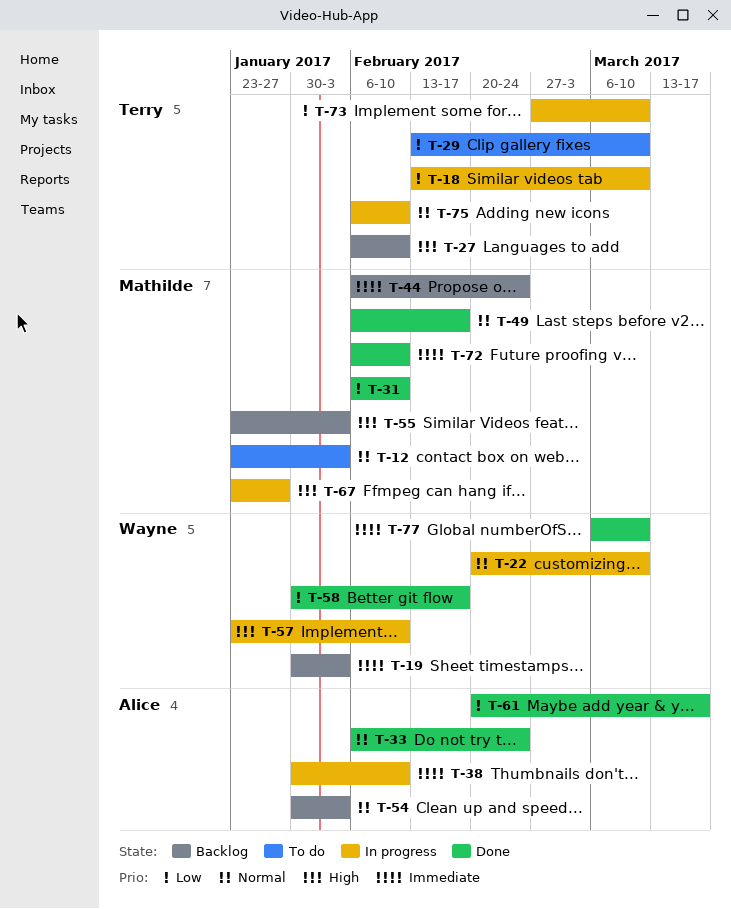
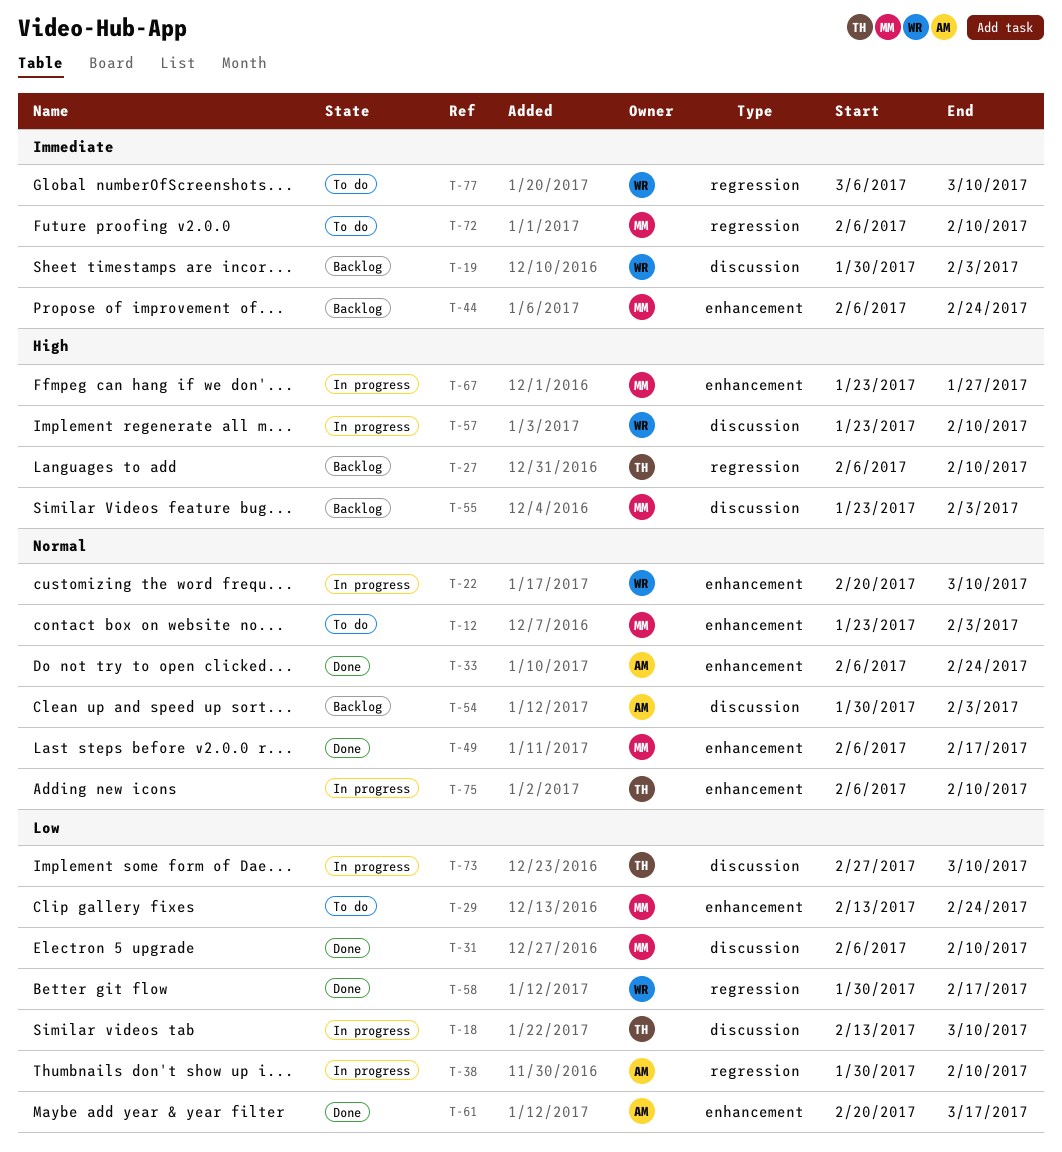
T-29, owner: Terry -> Mathilde
T-29, due: Mar 10 -> Feb 24
T-38, priority: Immediate -> Low
T-72, status: Done -> To do
T-77, status: Done -> To do

